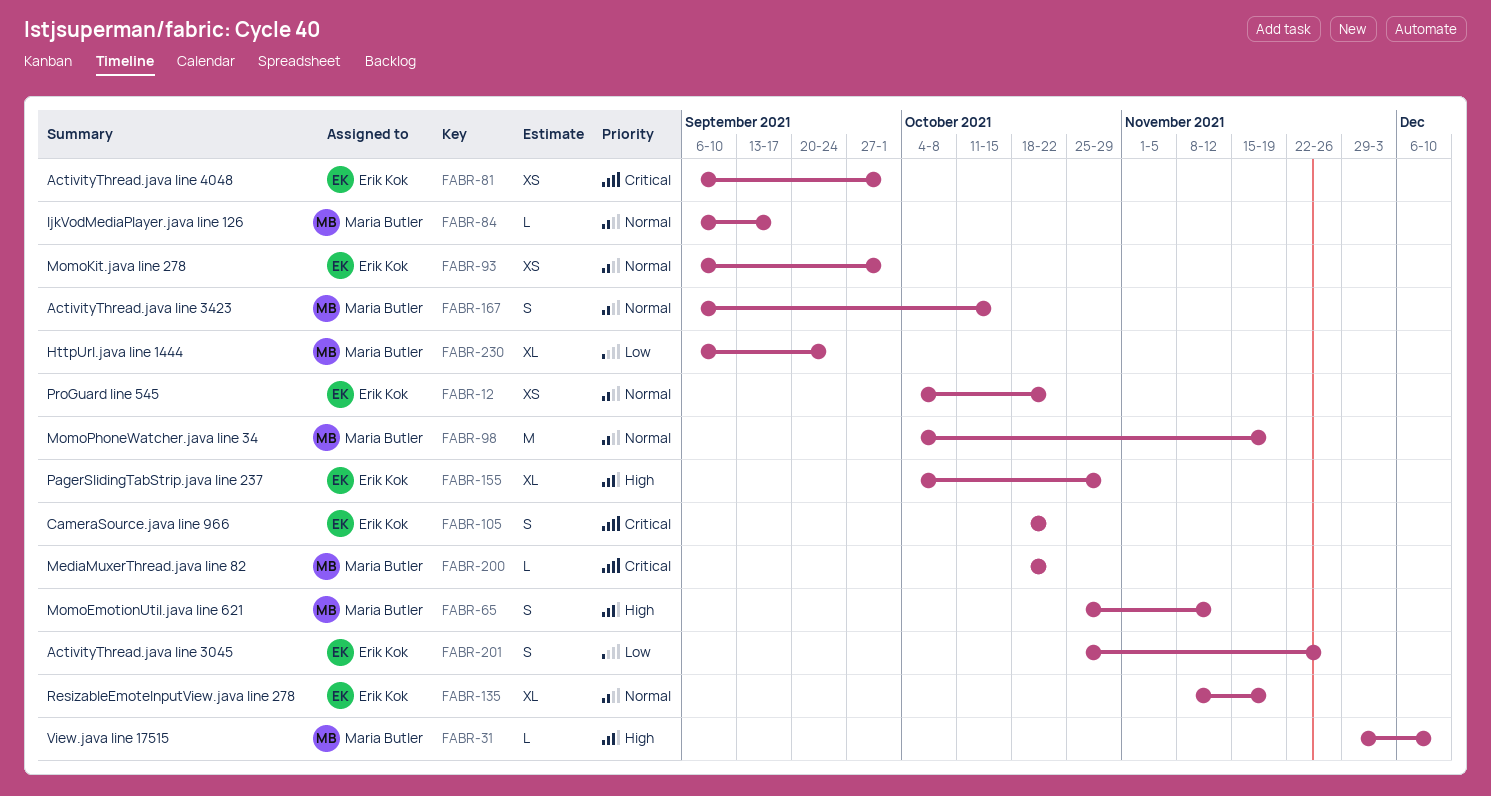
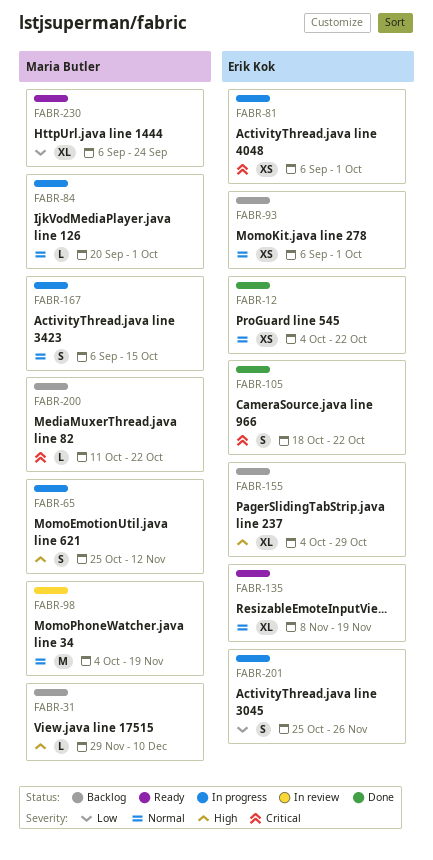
FABR-84, start: Sep 6 -> Sep 20
FABR-84, due: Sep 17 -> Oct 1
FABR-200, start: Oct 18 -> Oct 11

